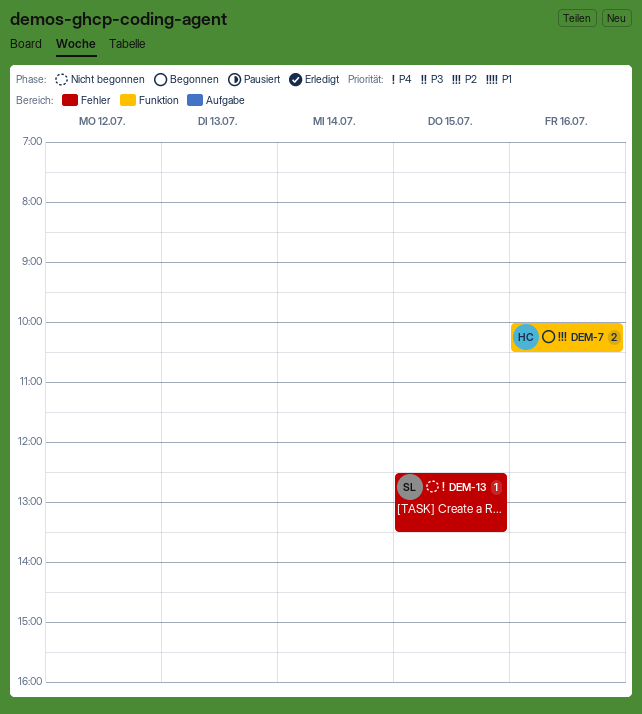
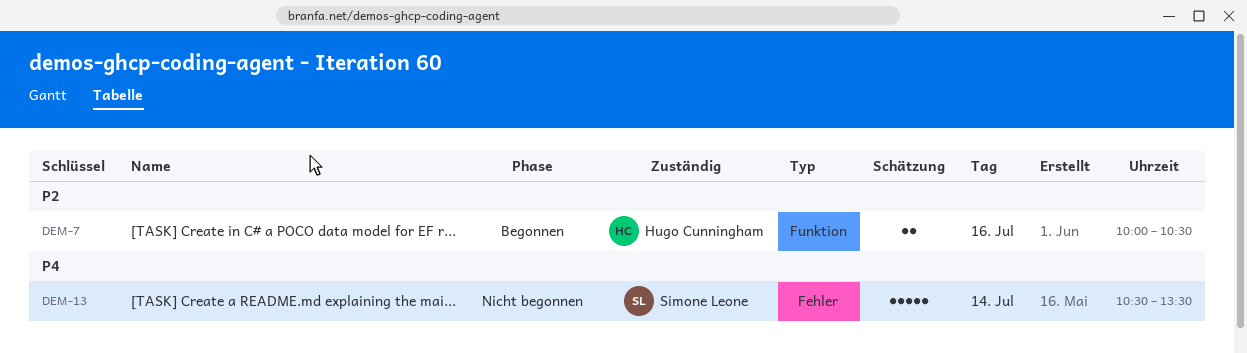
DEM-13, estimate: 1 -> 5
DEM-13, day: Jul 15 -> Jul 14
DEM-13, begins: 12:30 -> 10:30

